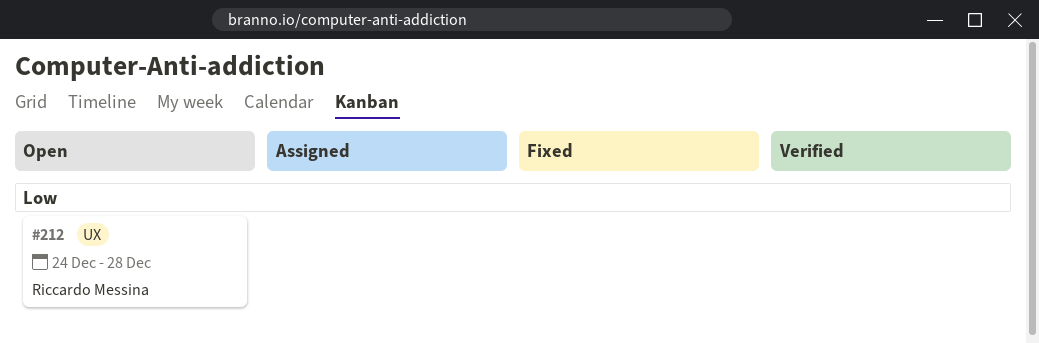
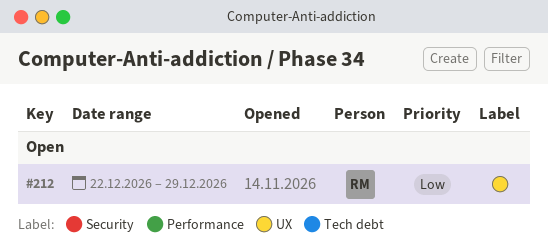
#212, start: Dec 24 -> Dec 22
#212, due: Dec 28 -> Dec 29

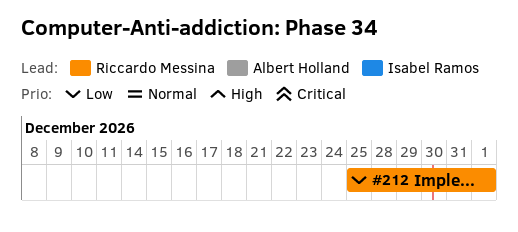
#212, start: Dec 22 -> Dec 25
#212, due: Dec 29 -> Jan 1

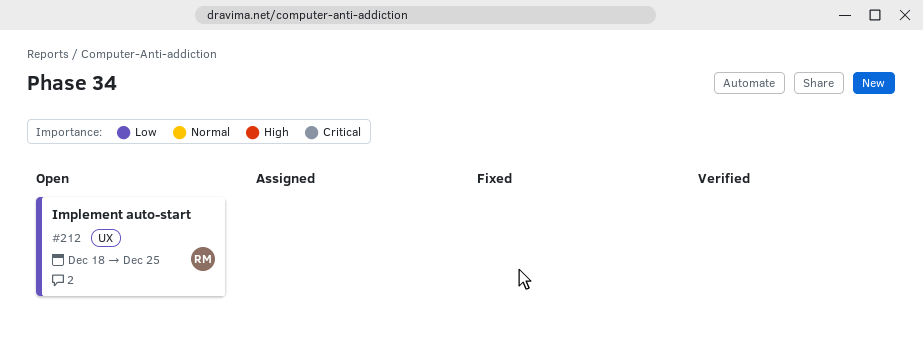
#212, start: Dec 25 -> Dec 18
#212, due: Jan 1 -> Dec 25

